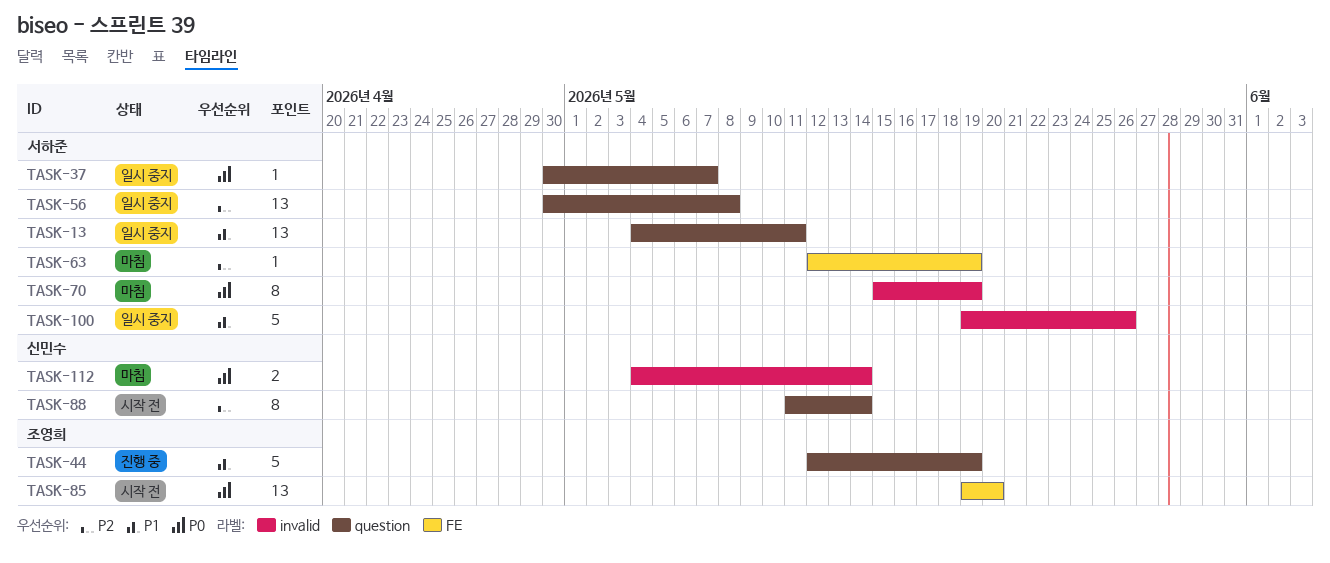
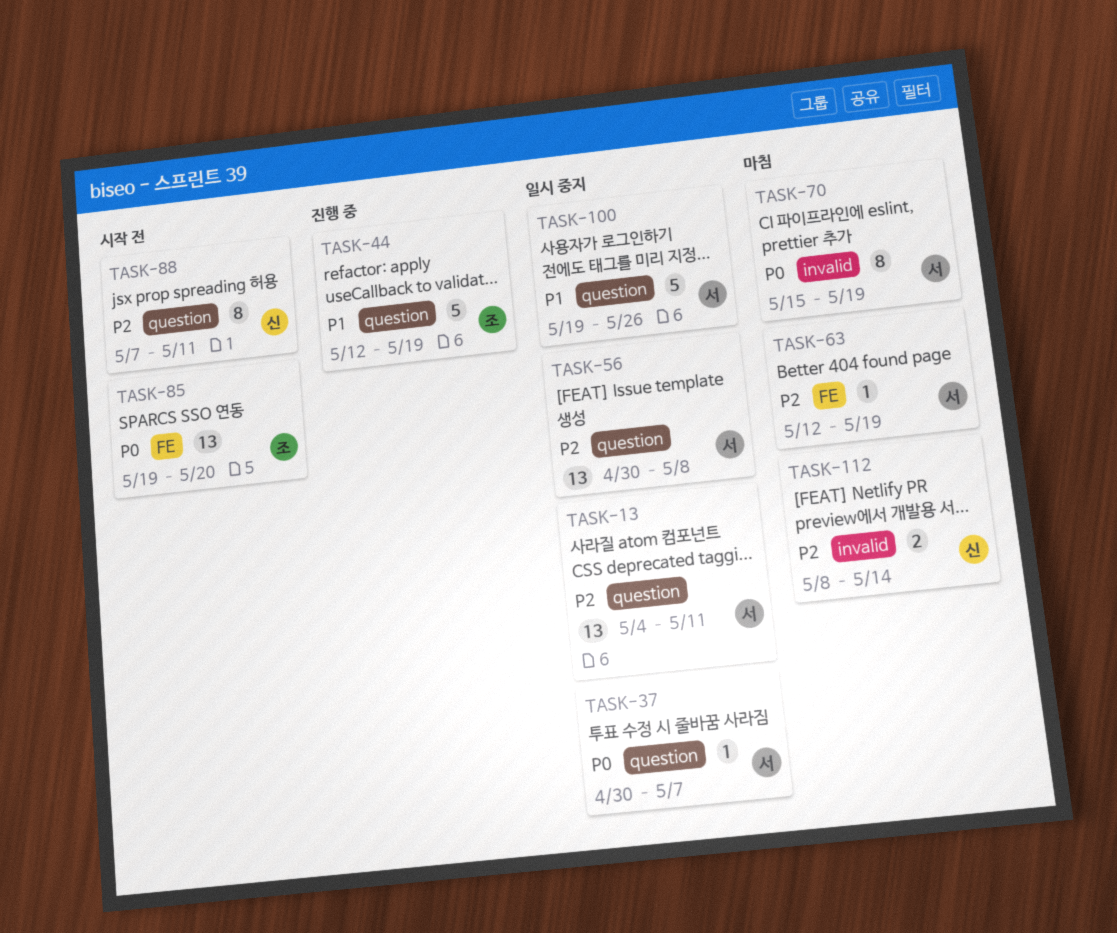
TASK-13, priority: P1 -> P2
TASK-88, start: May 11 -> May 7
TASK-88, due: May 14 -> May 11
TASK-100, label: invalid -> question
TASK-112, priority: P0 -> P2
TASK-112, start: May 4 -> May 8

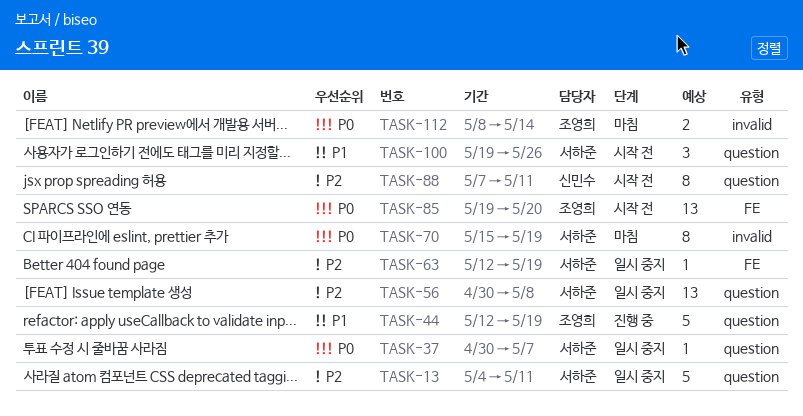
TASK-13, estimate: 13 -> 5
TASK-63, status: 마침 -> 일시 중지
TASK-100, status: 일시 중지 -> 시작 전
TASK-100, estimate: 5 -> 3
TASK-112, owner: 신민수 -> 조영희
TASK-112, priority: P2 -> P0

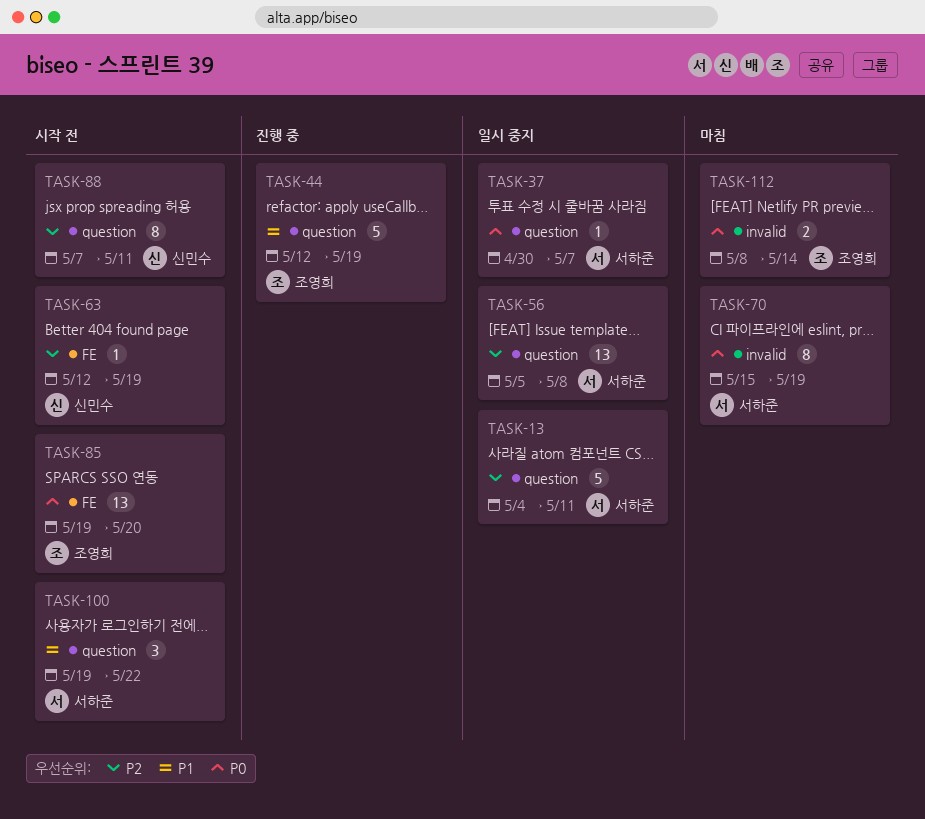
TASK-56, start: Apr 30 -> May 5
TASK-63, status: 일시 중지 -> 시작 전
TASK-63, owner: 서하준 -> 신민수
TASK-100, due: May 26 -> May 22

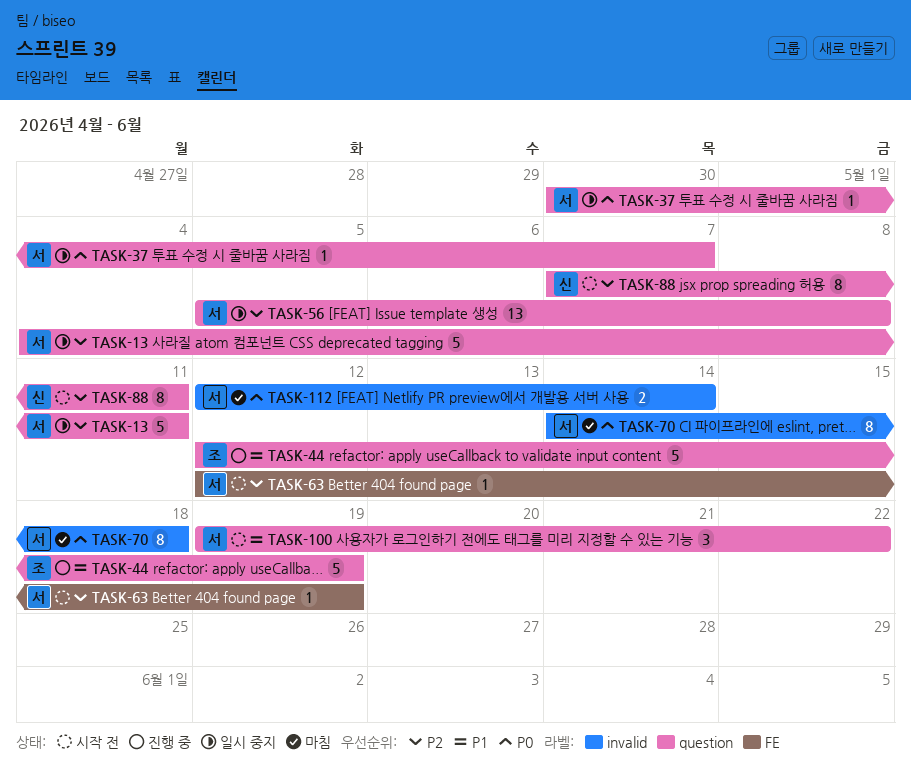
TASK-63, owner: 신민수 -> 서하준
TASK-70, start: May 15 -> May 14
TASK-70, due: May 19 -> May 18
TASK-85: present -> none
TASK-112, owner: 조영희 -> 서하준
TASK-112, start: May 8 -> May 12

